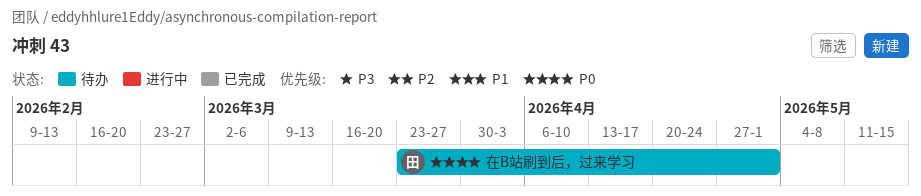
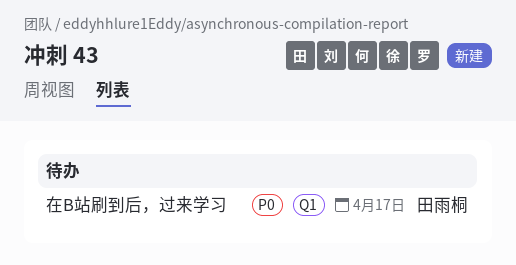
在B站刷到后，过来学习, due: May 1 -> Apr 17

